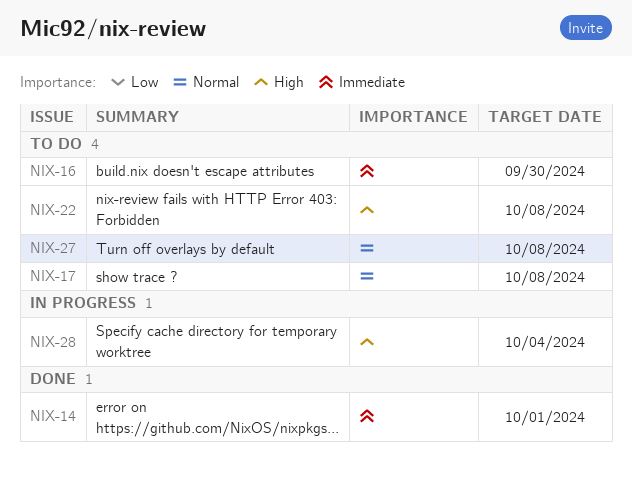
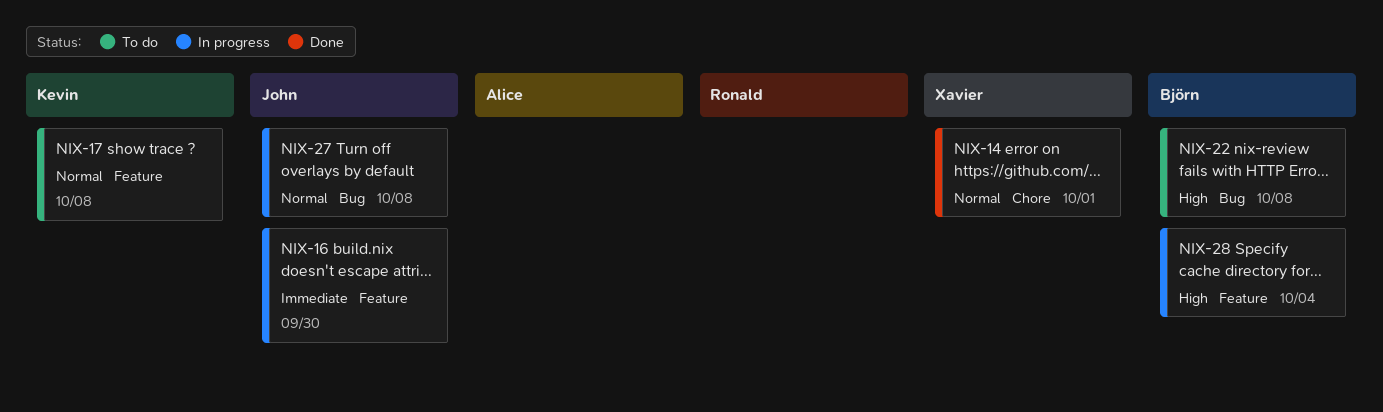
NIX-14, priority: Immediate -> Normal
NIX-16, status: To do -> In progress
NIX-27, status: To do -> In progress

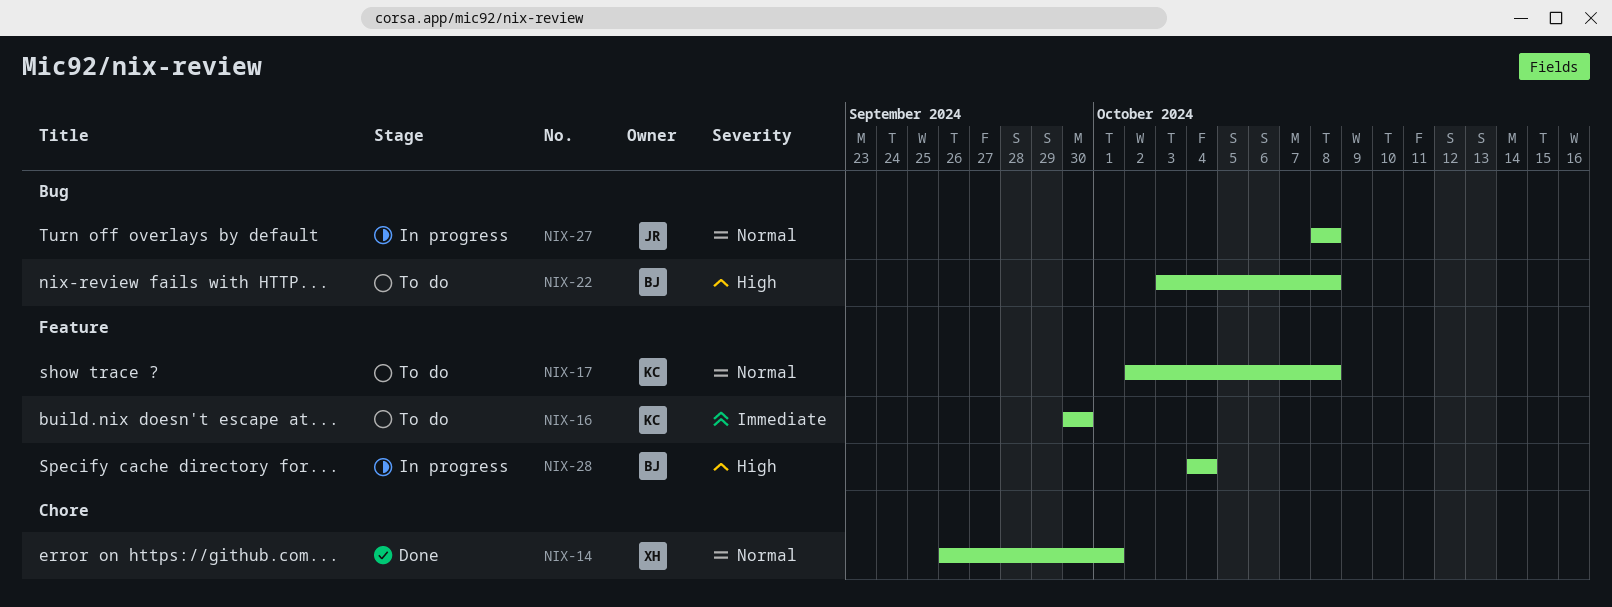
NIX-16, status: In progress -> To do
NIX-16, owner: John -> Kevin

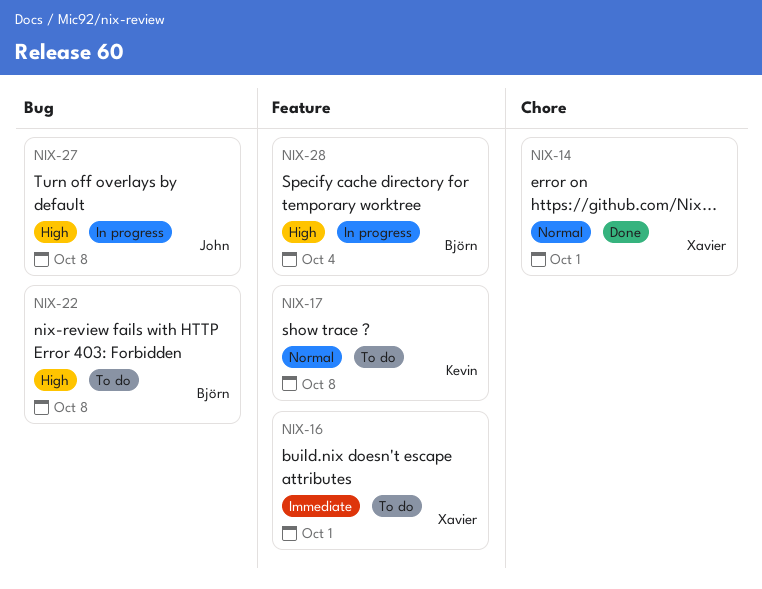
NIX-16, owner: Kevin -> Xavier
NIX-16, due: Sep 30 -> Oct 1
NIX-27, priority: Normal -> High

